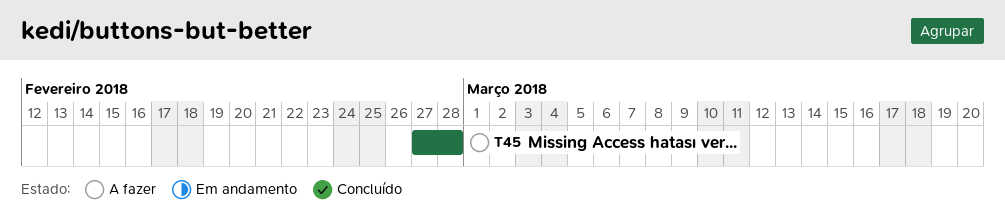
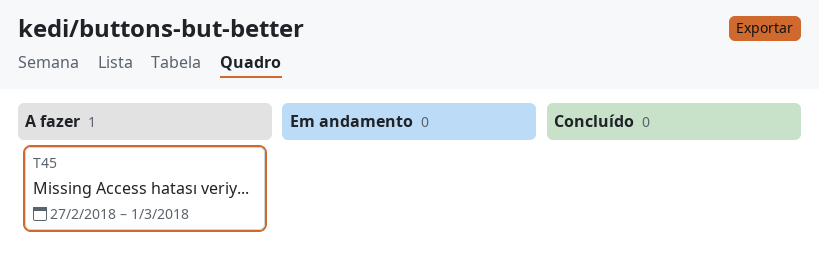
T45, due: Feb 28 -> Mar 1

